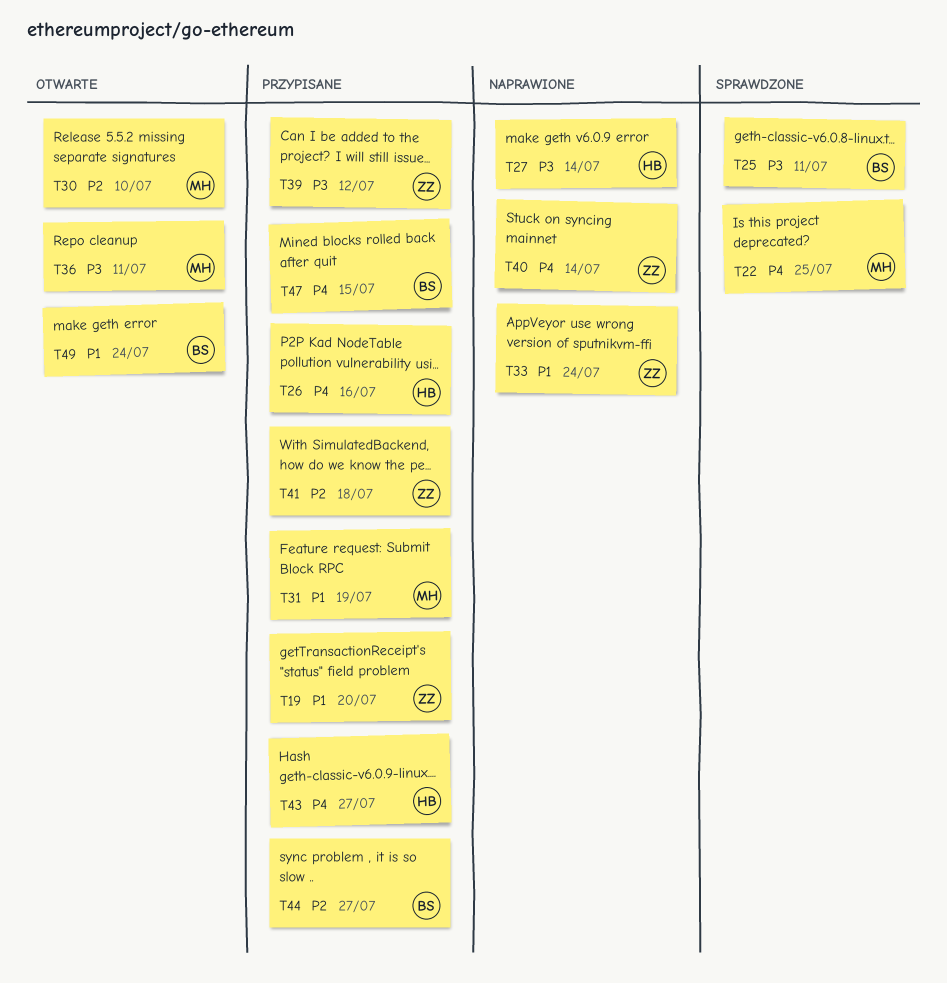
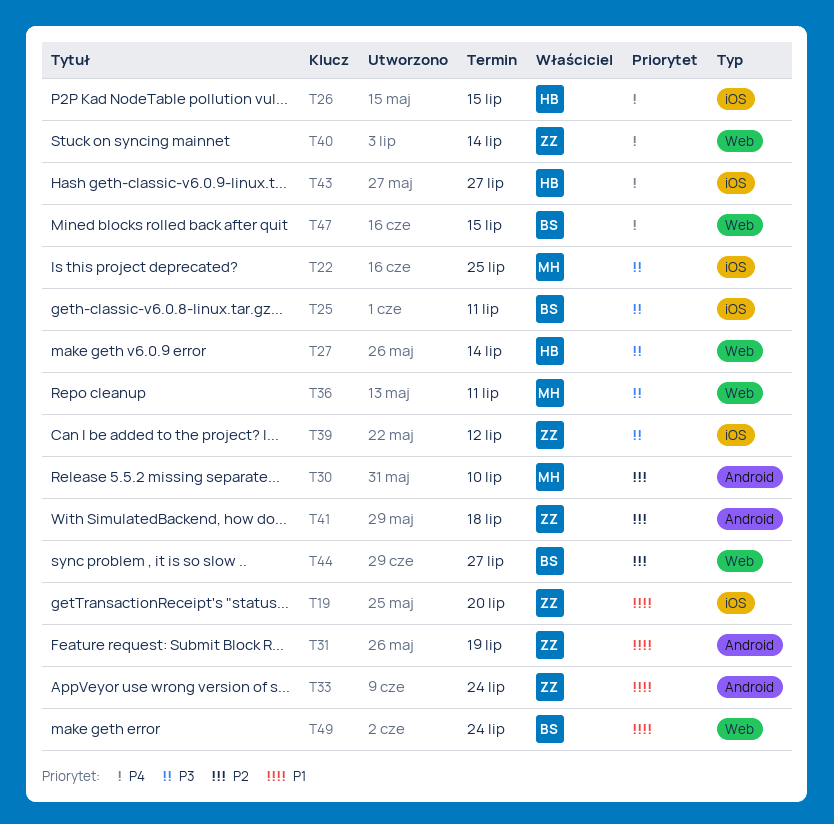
T22, priority: P4 -> P3
T26, due: Jul 16 -> Jul 15
T31, owner: MH -> ZZ

